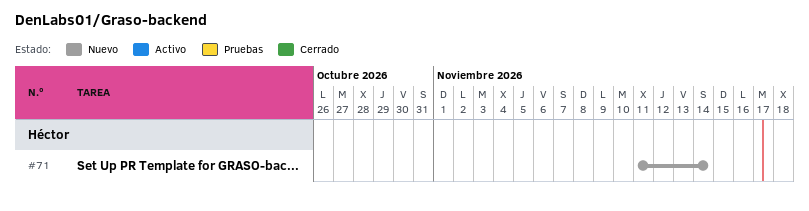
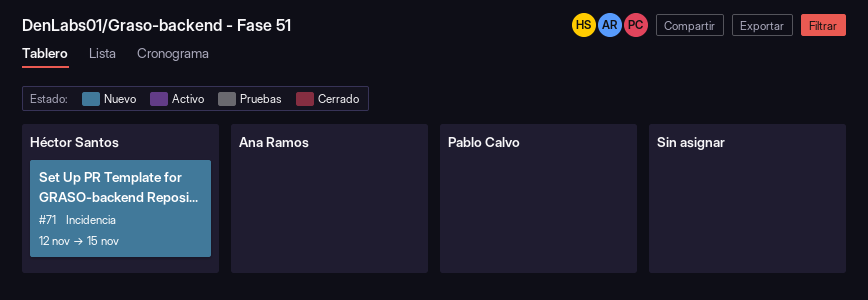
#71, start: Nov 11 -> Nov 12
#71, due: Nov 14 -> Nov 15

